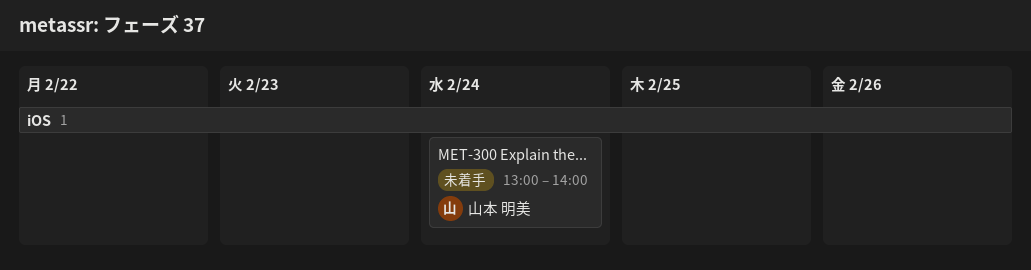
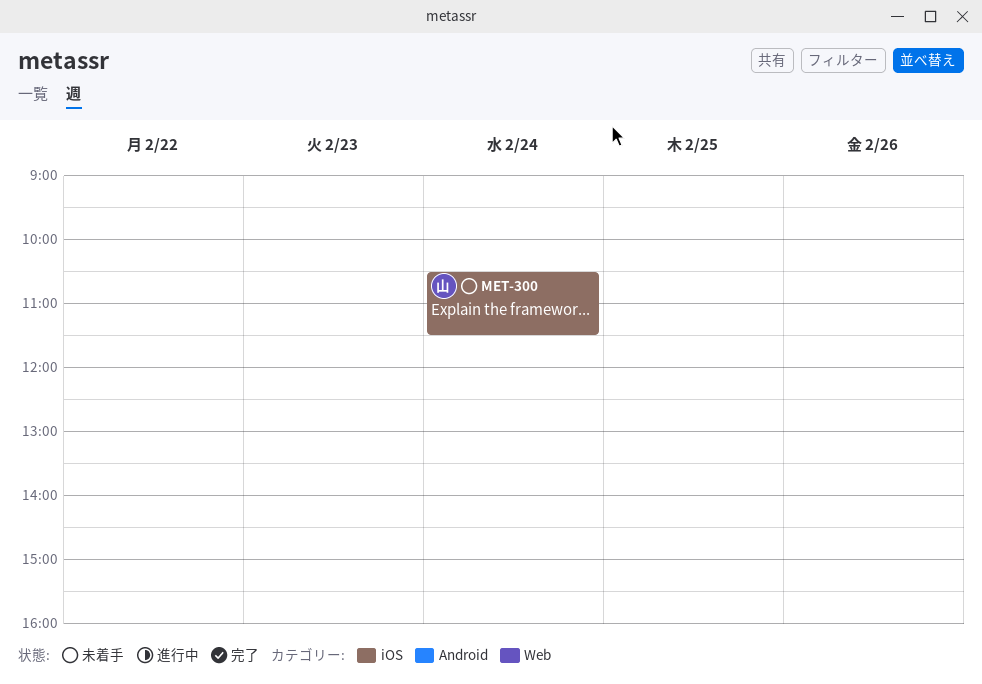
MET-300, begins: 13:00 -> 10:30
MET-300, ends: 14:00 -> 11:30

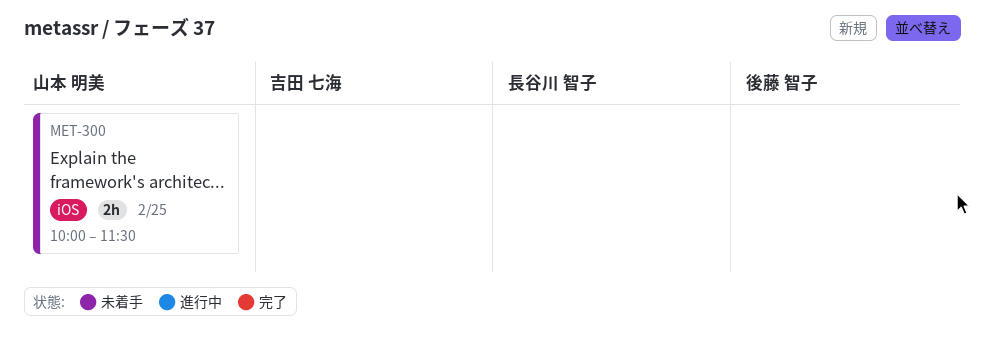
MET-300, day: Feb 24 -> Feb 25
MET-300, begins: 10:30 -> 10:00

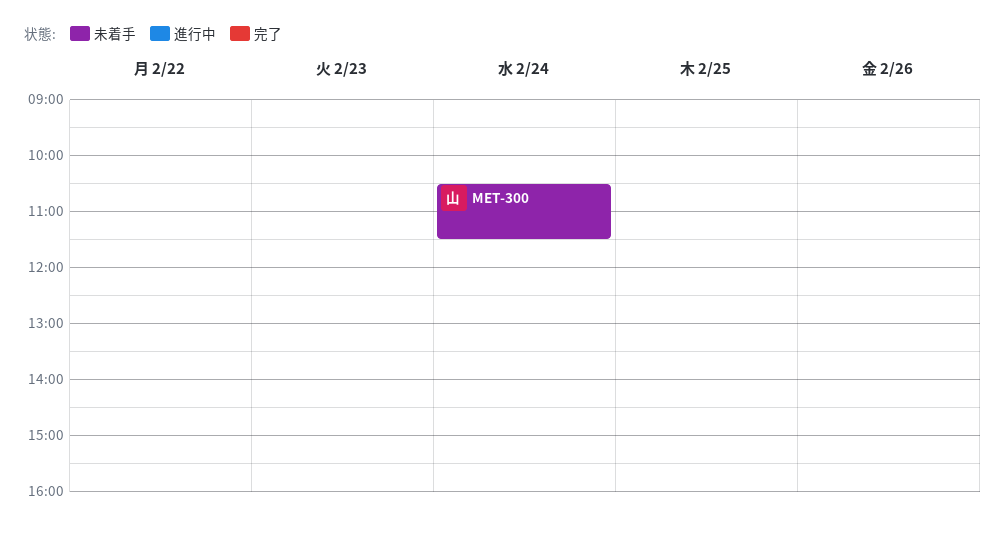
MET-300, day: Feb 25 -> Feb 24
MET-300, begins: 10:00 -> 10:30

